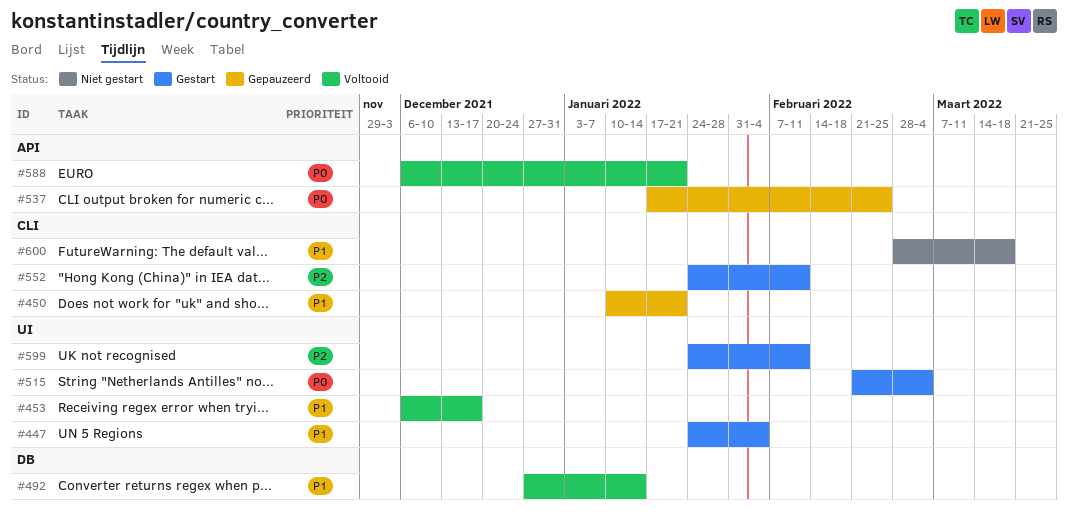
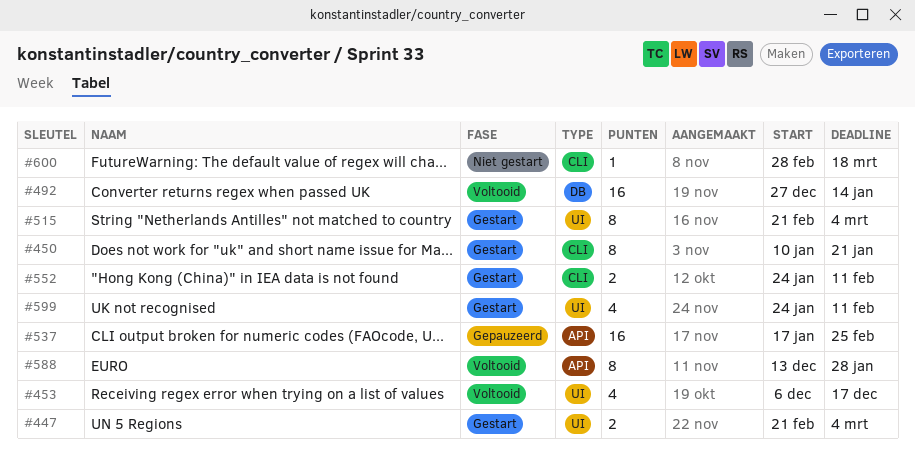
#447, start: Jan 24 -> Feb 21
#447, due: Feb 4 -> Mar 4
#450, status: Gepauzeerd -> Gestart
#588, start: Dec 6 -> Dec 13
#588, due: Jan 21 -> Jan 28

